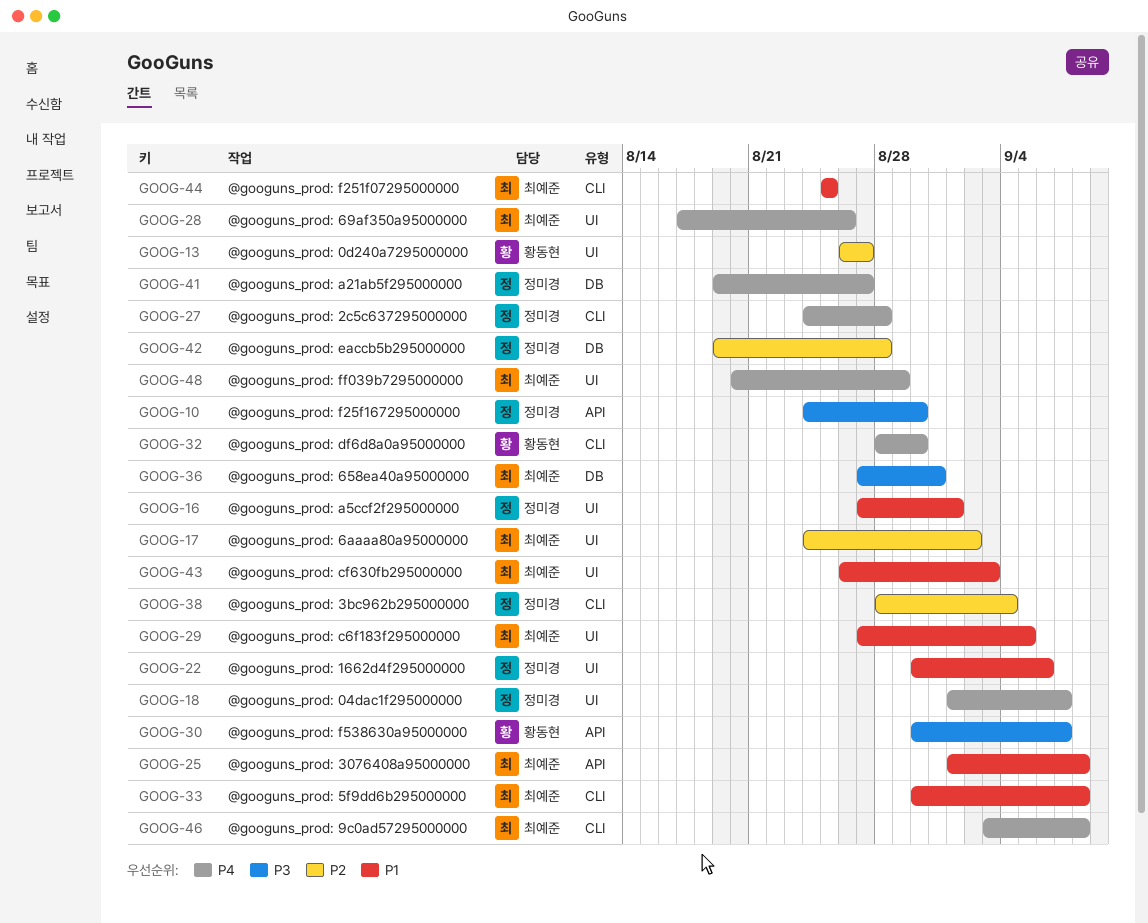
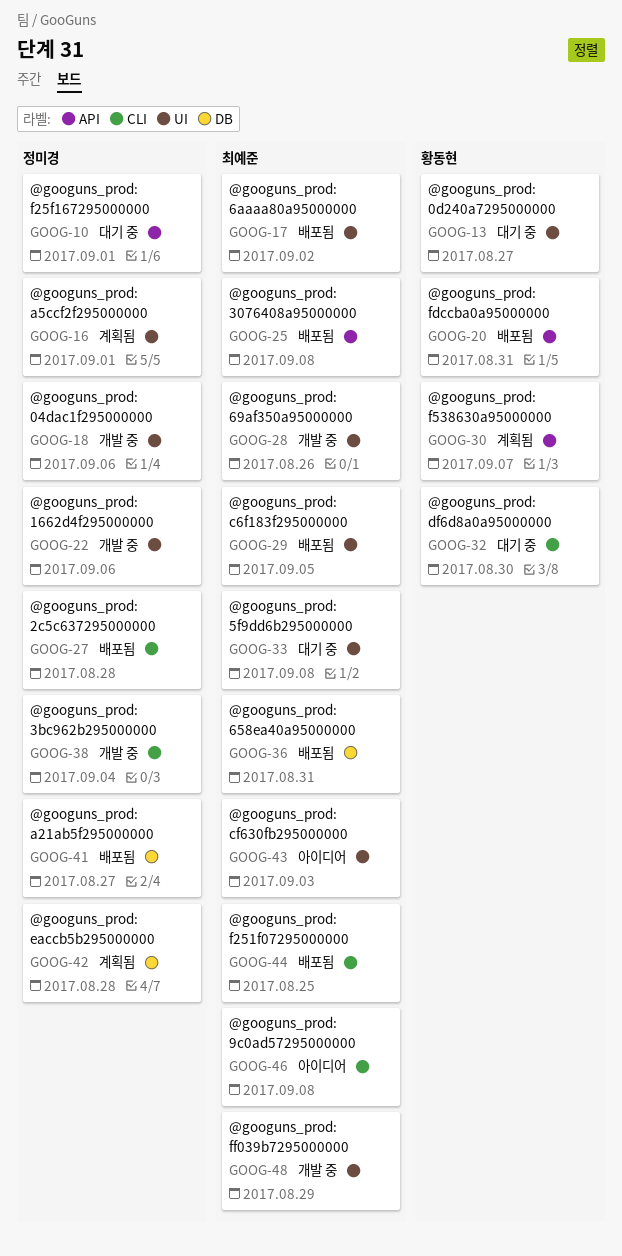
GOOG-10, due: Aug 30 -> Sep 1
GOOG-18, due: Sep 7 -> Sep 6
GOOG-20: none -> present
GOOG-33, label: CLI -> UI

